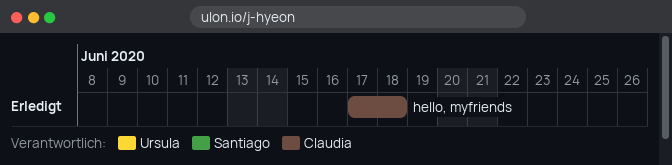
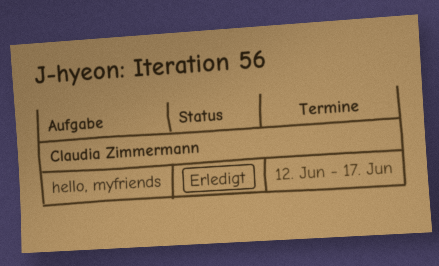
hello, myfriends, start: Jun 17 -> Jun 12
hello, myfriends, due: Jun 18 -> Jun 17

